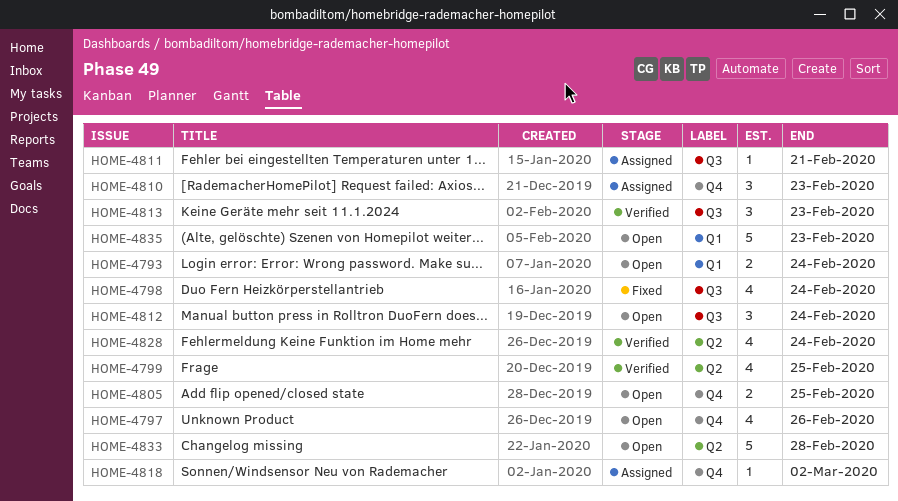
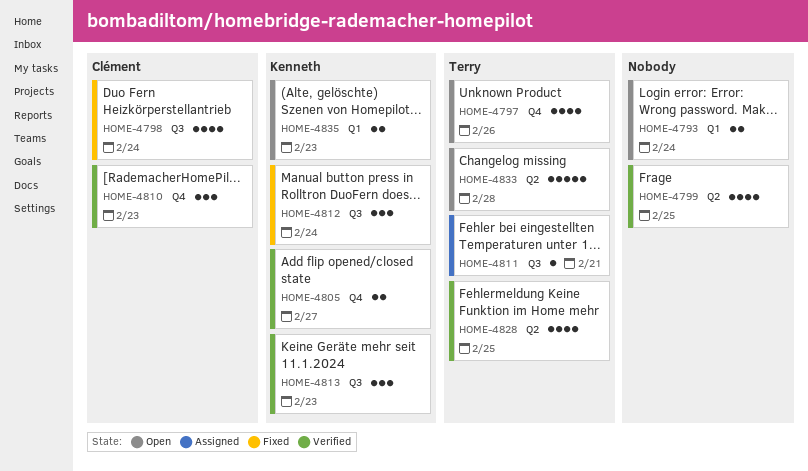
HOME-4805, status: Open -> Verified
HOME-4805, due: Feb 25 -> Feb 27
HOME-4810, status: Assigned -> Verified
HOME-4812, status: Open -> Fixed
HOME-4818: present -> none
HOME-4828, due: Feb 24 -> Feb 25
HOME-4835, estimate: 5 -> 2

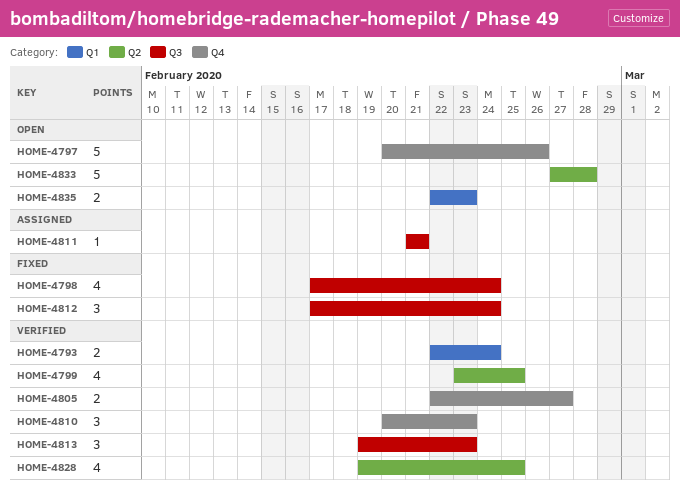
HOME-4793, status: Open -> Verified
HOME-4797, estimate: 4 -> 5

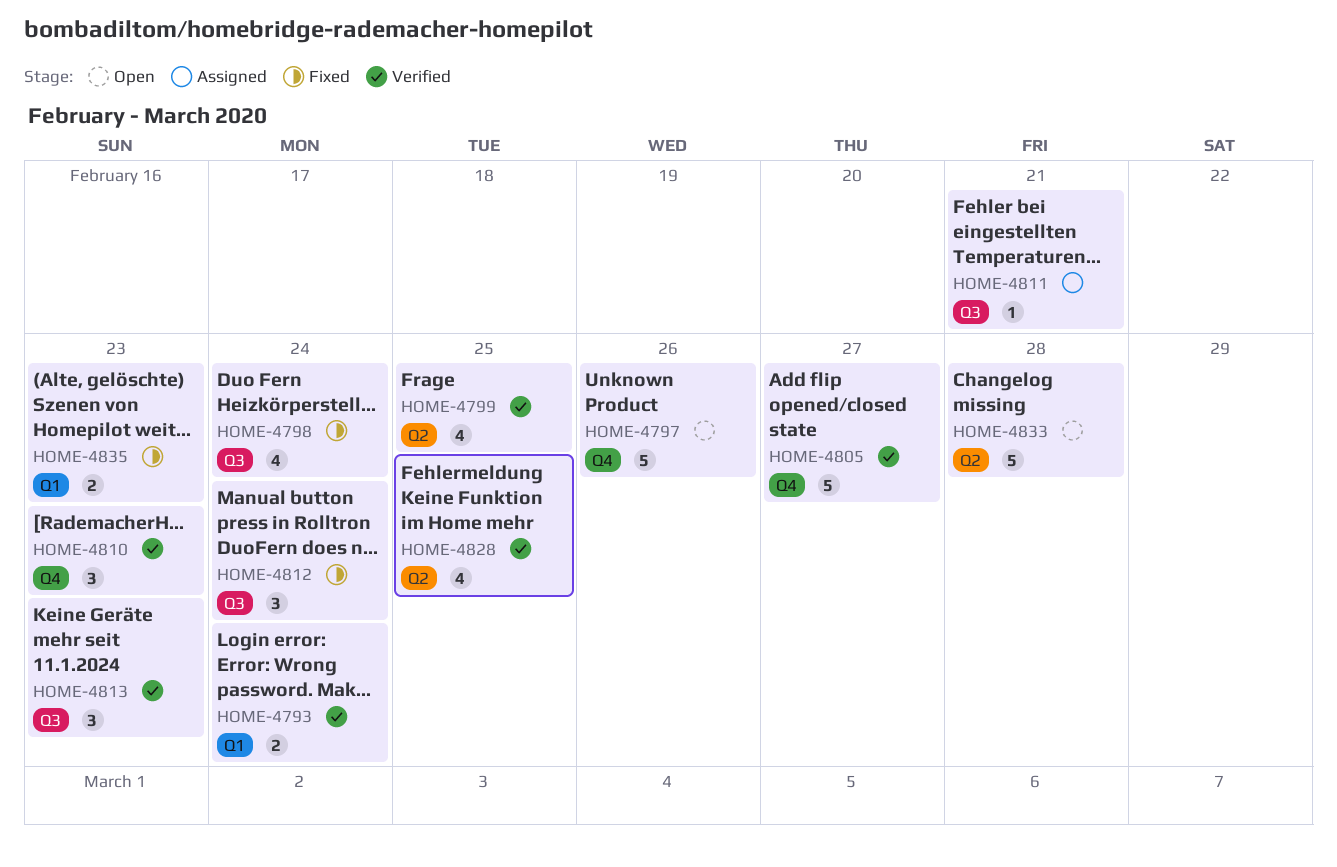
HOME-4805, estimate: 2 -> 5
HOME-4835, status: Open -> Fixed

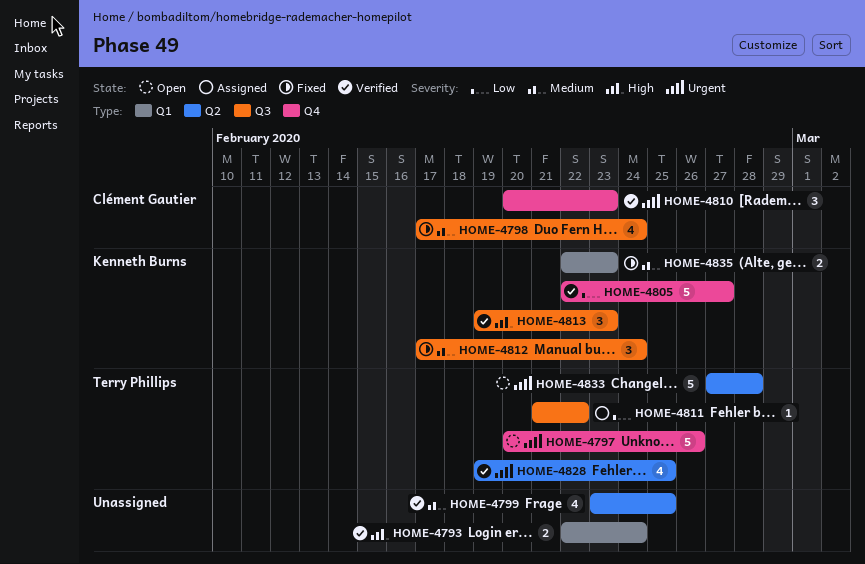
HOME-4811, due: Feb 21 -> Feb 22

